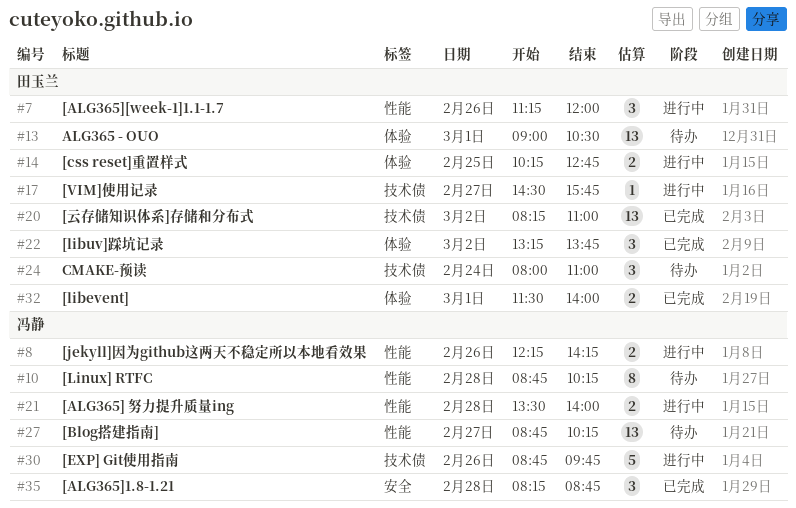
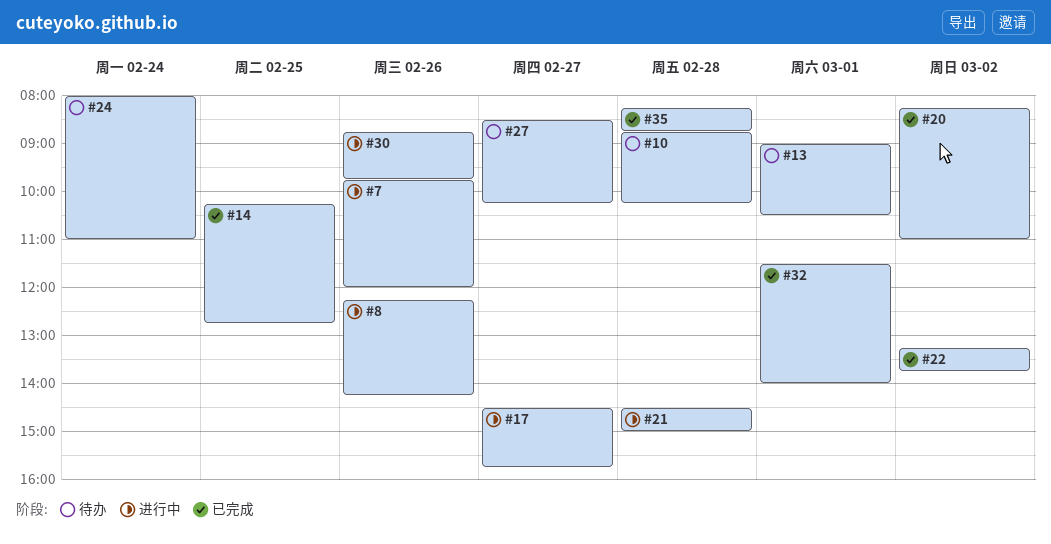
#7, begins: 11:15 -> 09:45
#14, status: 进行中 -> 已完成
#21, begins: 13:30 -> 14:30
#21, ends: 14:00 -> 15:00
#27, begins: 08:45 -> 08:30

